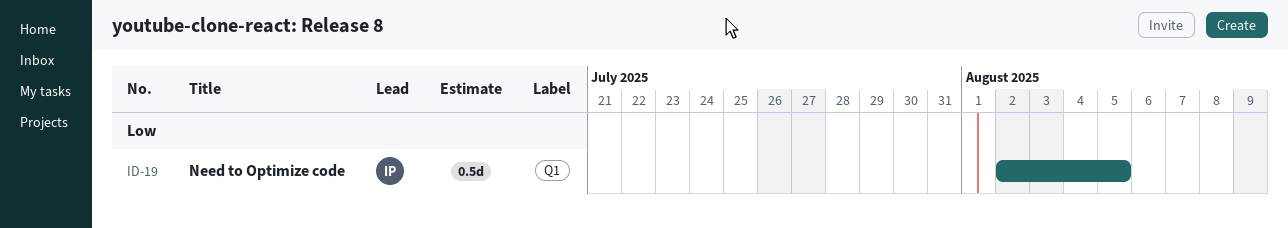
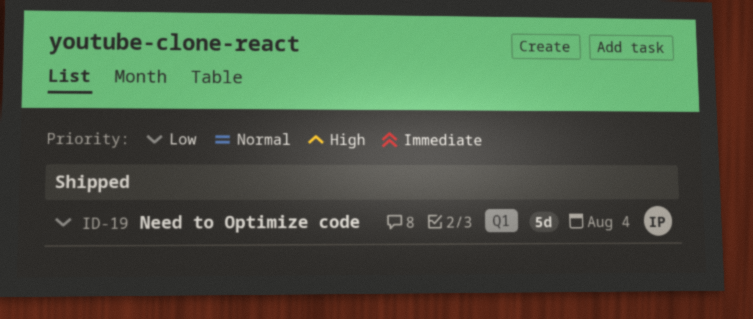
ID-19, estimate: 0.5d -> 5d
ID-19, due: Aug 5 -> Aug 4

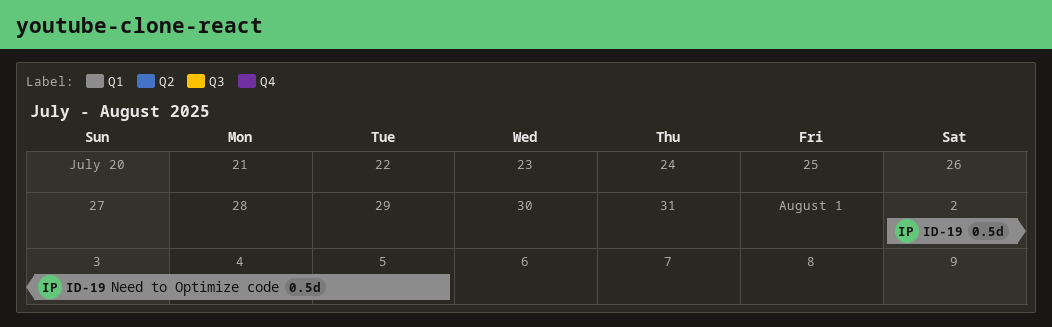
ID-19, estimate: 5d -> 0.5d
ID-19, due: Aug 4 -> Aug 5

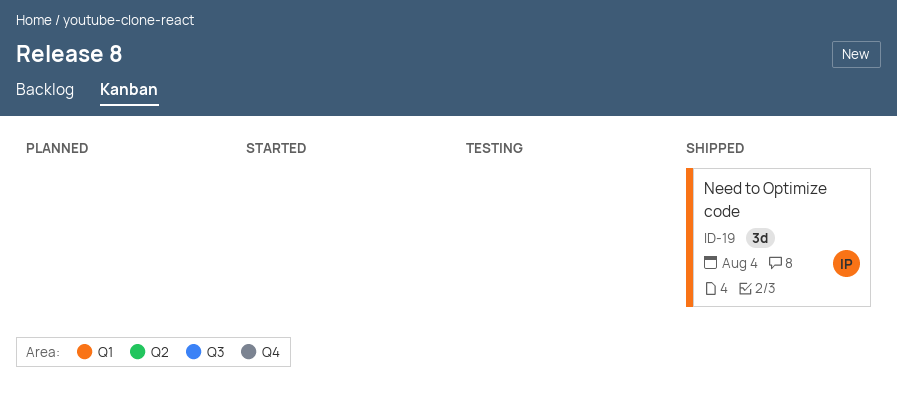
ID-19, estimate: 0.5d -> 3d
ID-19, due: Aug 5 -> Aug 4

